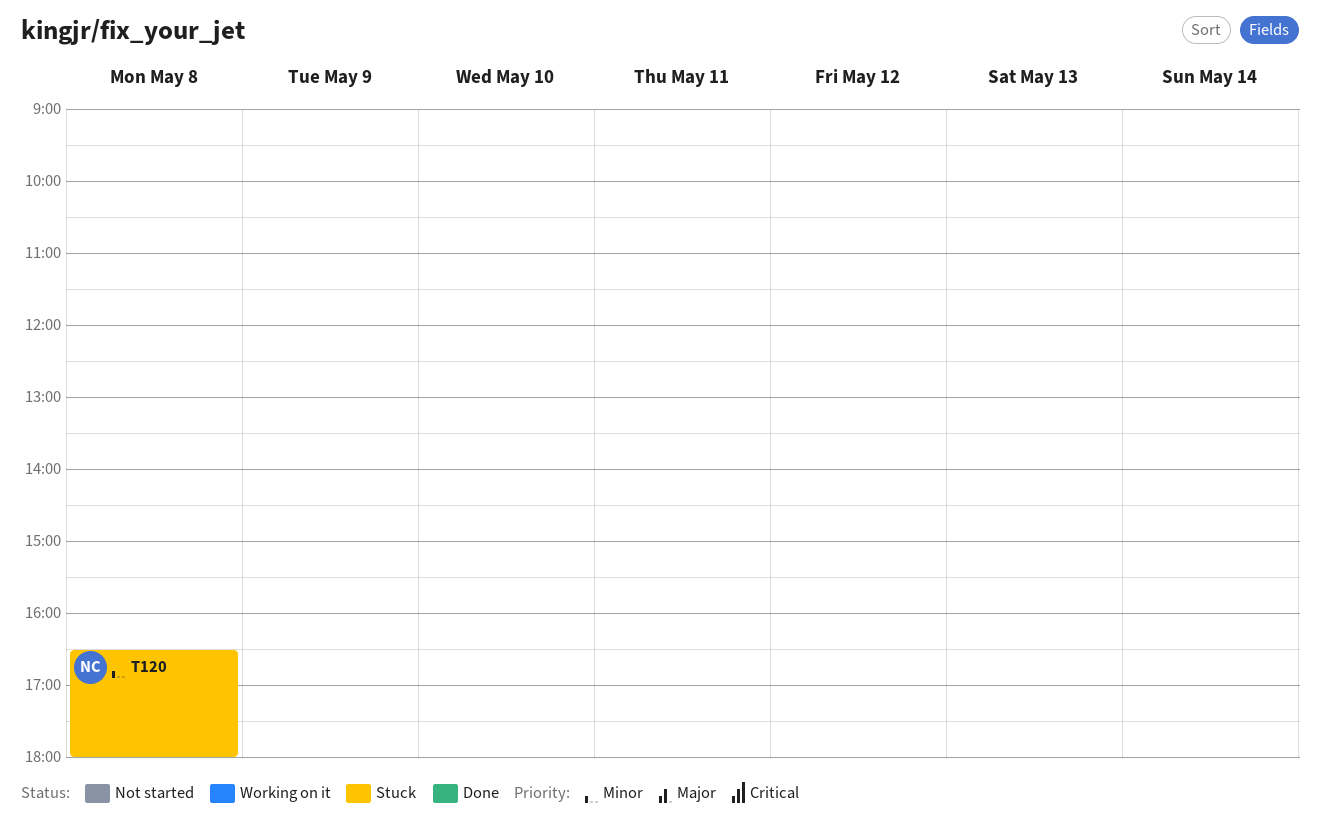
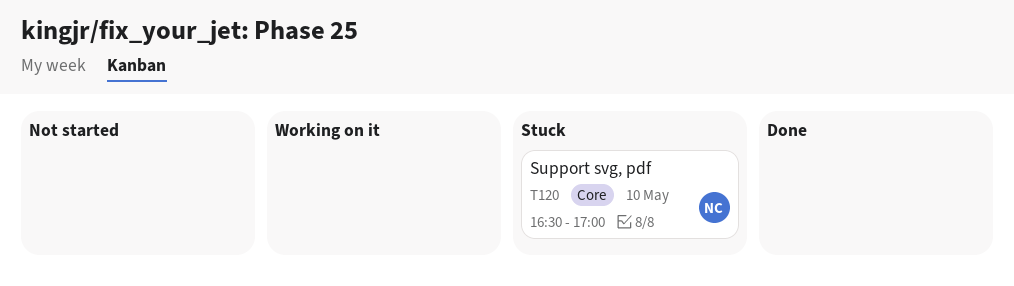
T120, day: May 8 -> May 10
T120, ends: 18:00 -> 17:00

